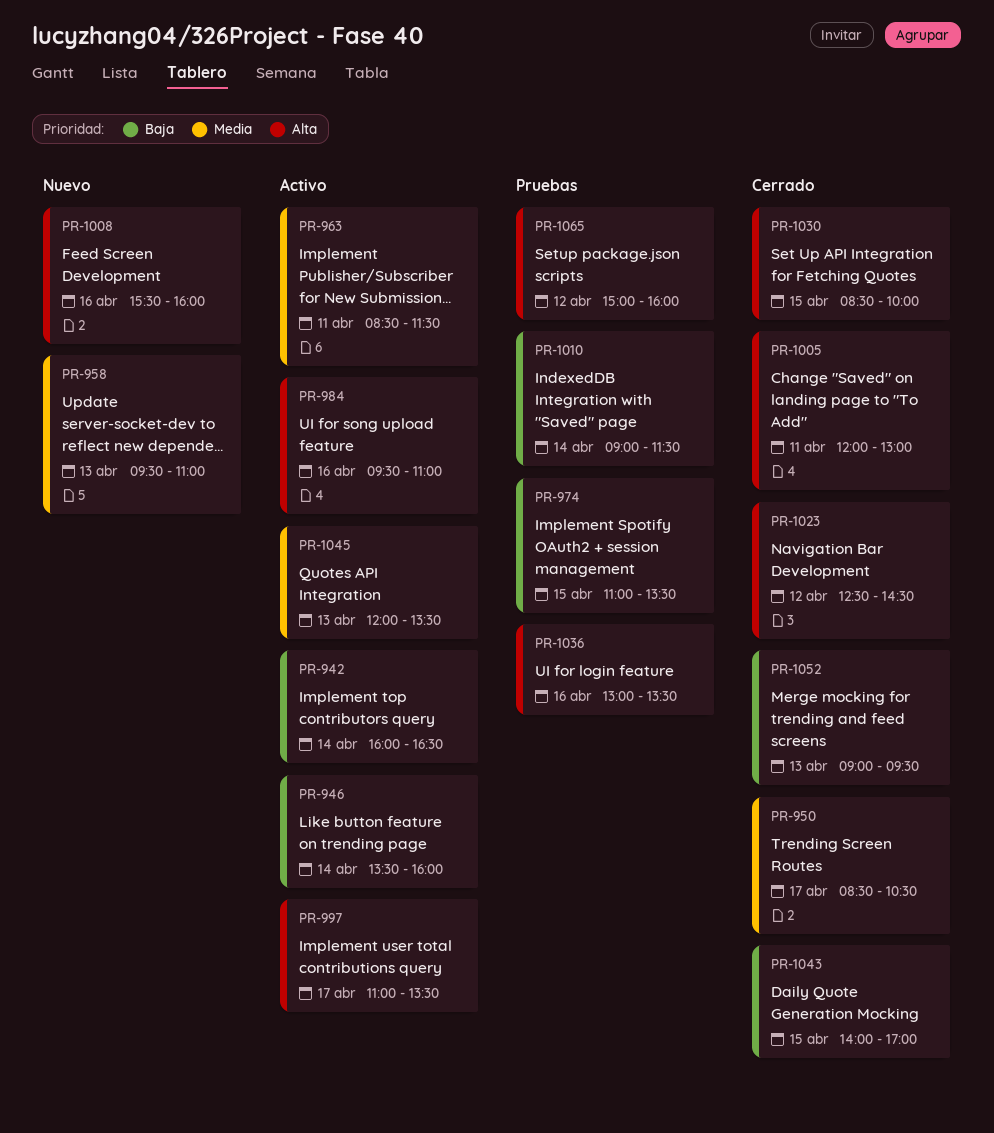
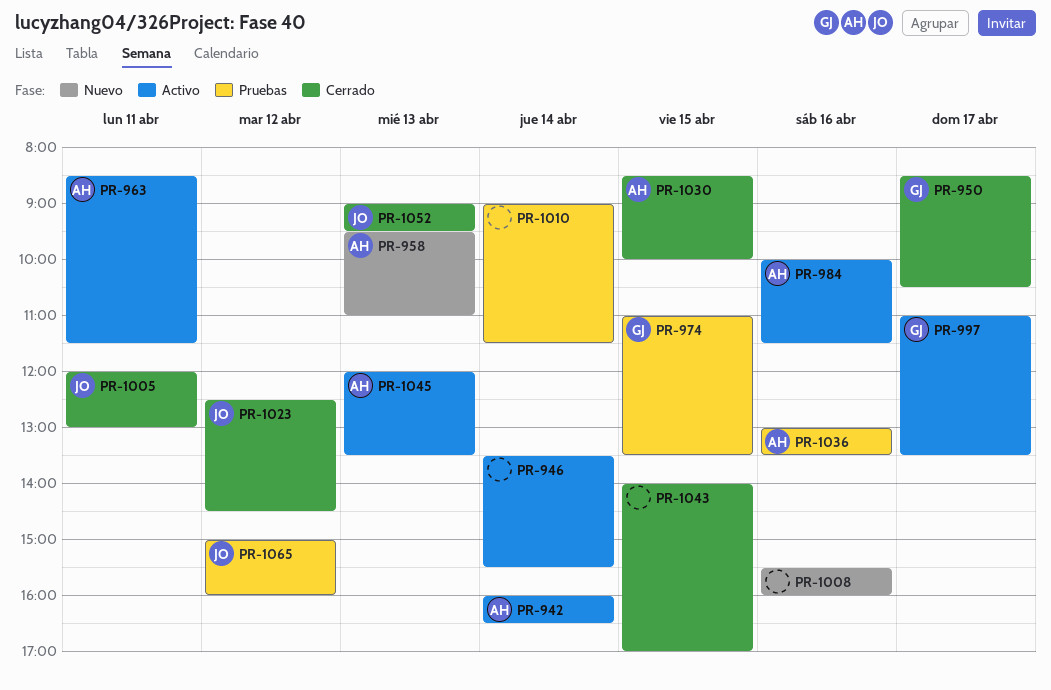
PR-946, ends: 16:00 -> 15:30
PR-984, begins: 09:30 -> 10:00
PR-984, ends: 11:00 -> 11:30

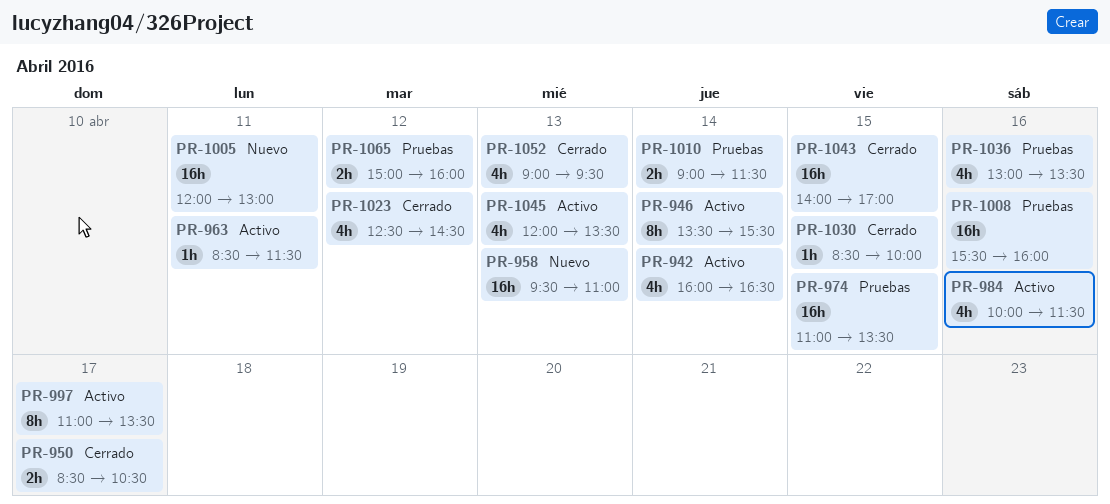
PR-1005, status: Cerrado -> Nuevo
PR-1008, status: Nuevo -> Pruebas

